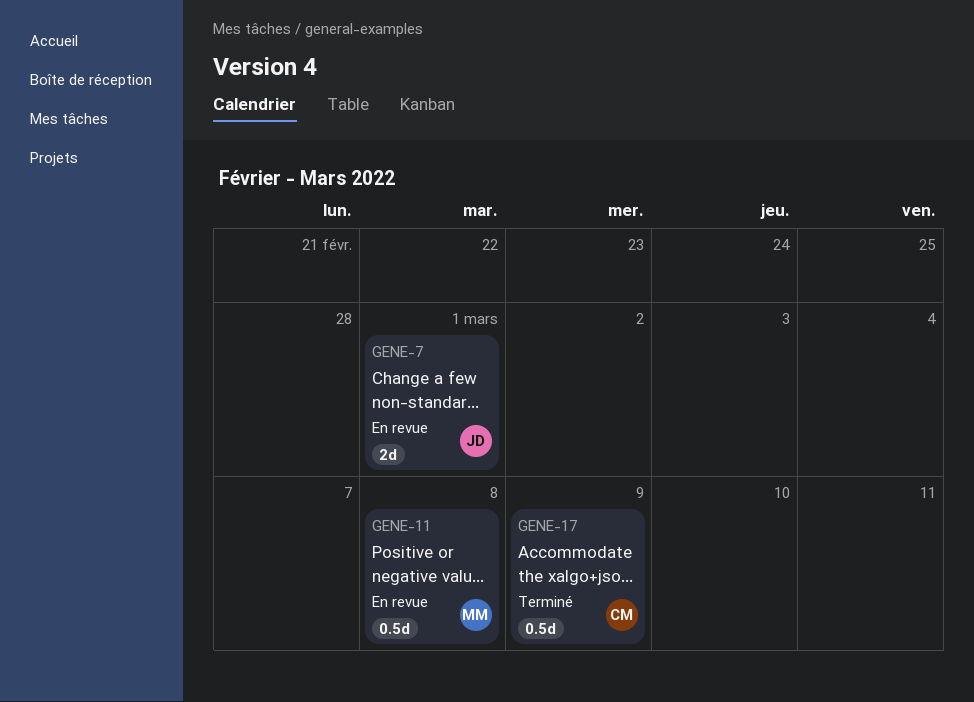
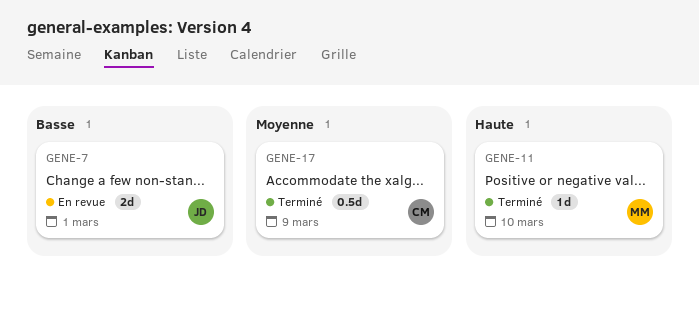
GENE-11, status: En revue -> Terminé
GENE-11, estimate: 0.5d -> 1d
GENE-11, due: Mar 8 -> Mar 10

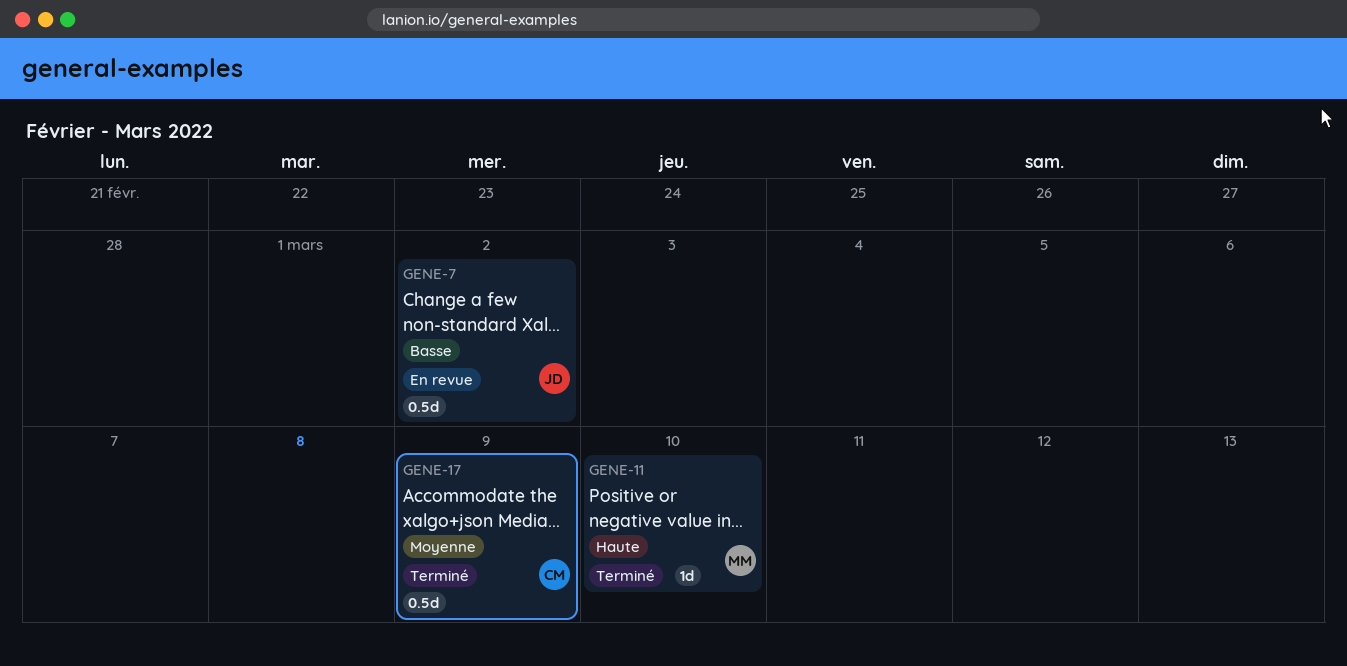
GENE-7, estimate: 2d -> 0.5d
GENE-7, due: Mar 1 -> Mar 2

